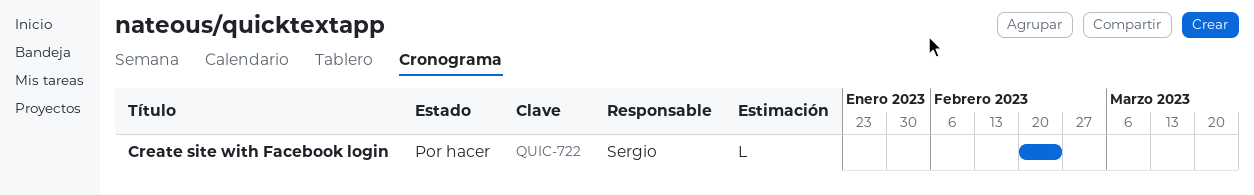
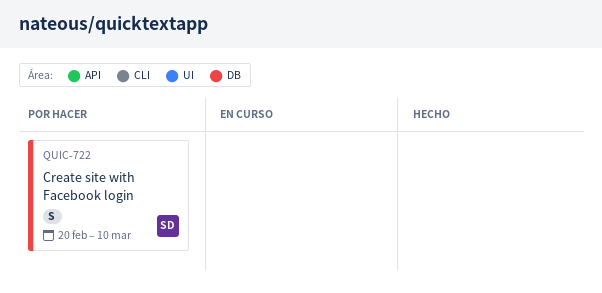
QUIC-722, estimate: L -> S
QUIC-722, due: Feb 24 -> Mar 10

